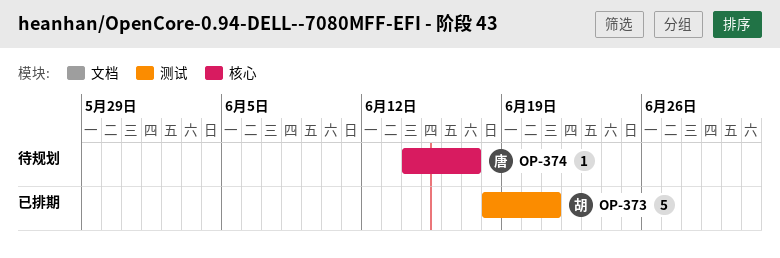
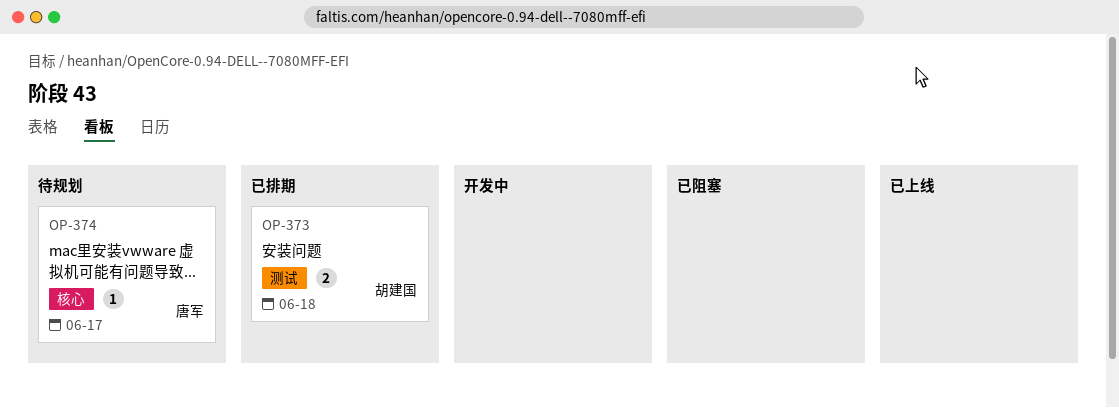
OP-373, estimate: 5 -> 2
OP-373, due: Jun 21 -> Jun 18

